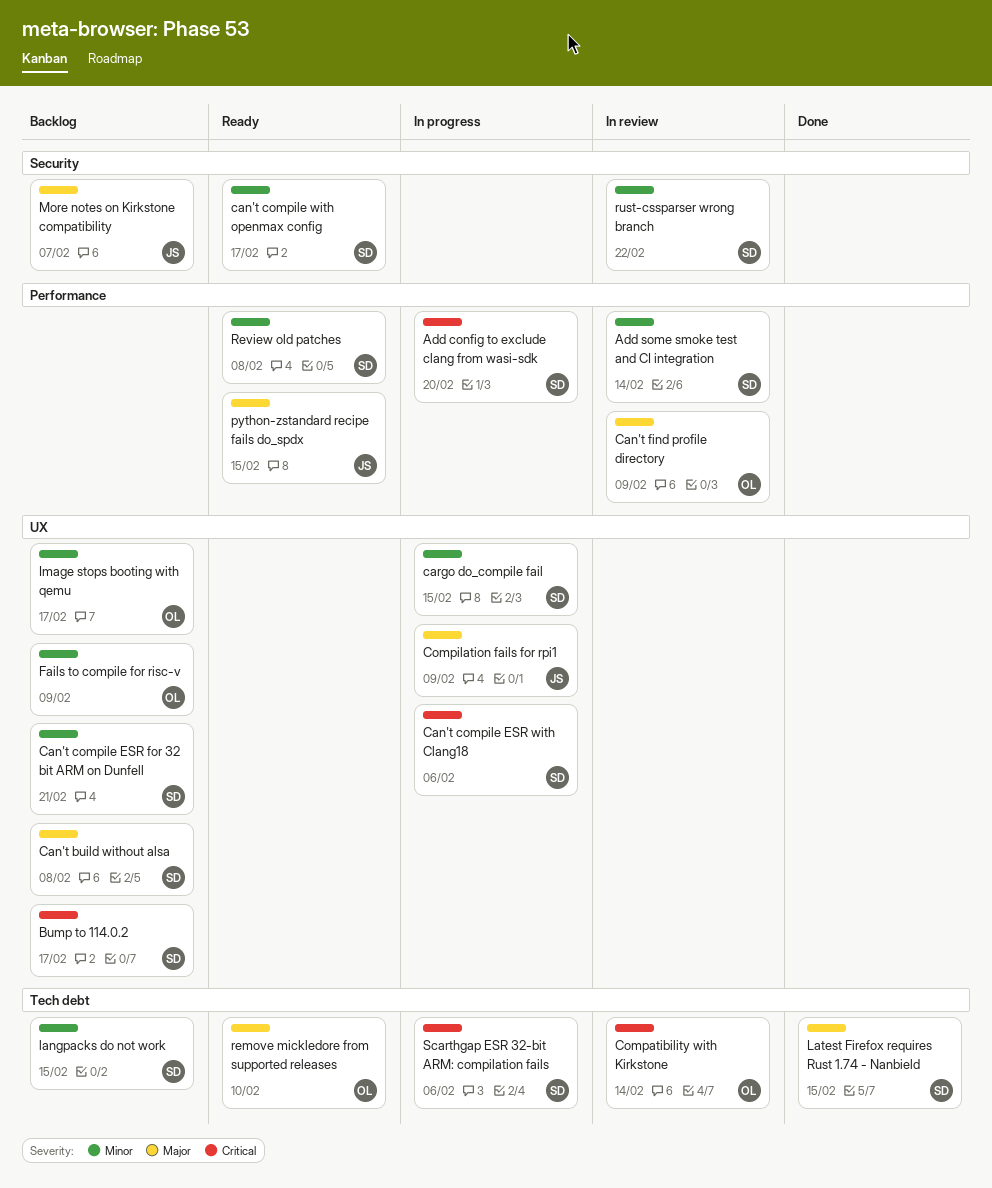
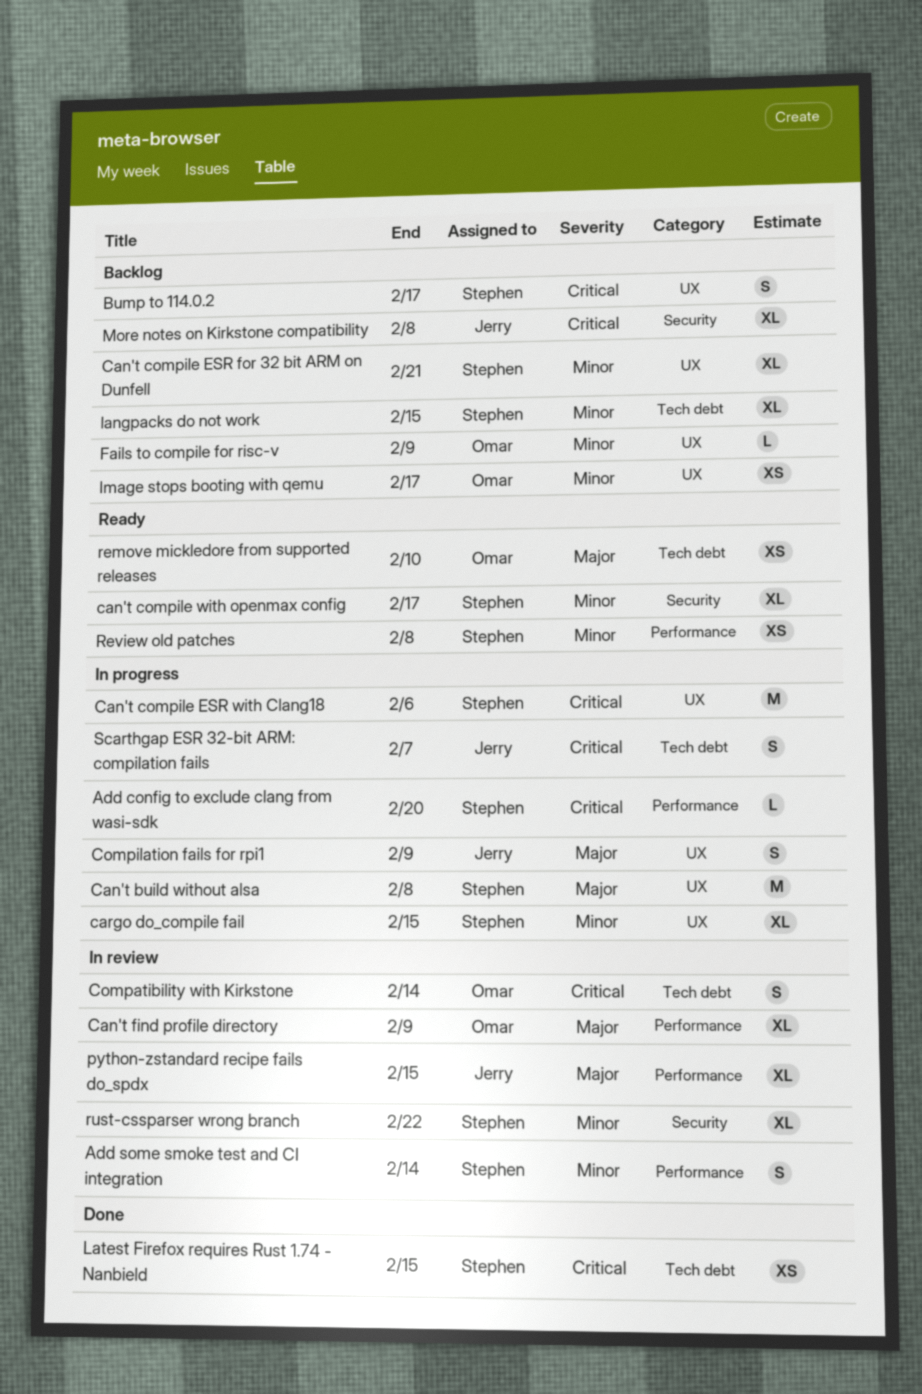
Can't build without alsa, status: Backlog -> In progress
Latest Firefox requires Rust 1.74 - Nanbield, priority: Major -> Critical
More notes on Kirkstone compatibility, priority: Major -> Critical
More notes on Kirkstone compatibility, due: Feb 7 -> Feb 8
python-zstandard recipe fails do_spdx, status: Ready -> In review
Scarthgap ESR 32-bit ARM: compilation fails, owner: Stephen -> Jerry
Scarthgap ESR 32-bit ARM: compilation fails, due: Feb 6 -> Feb 7

